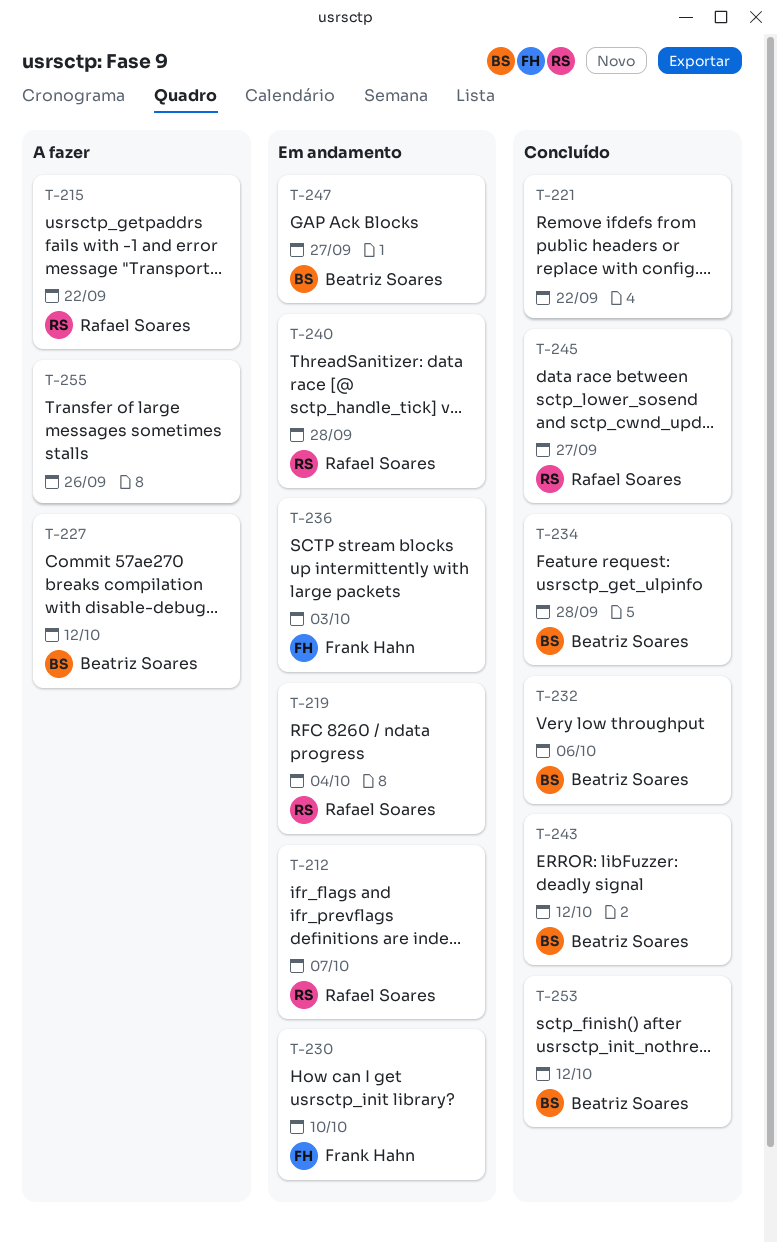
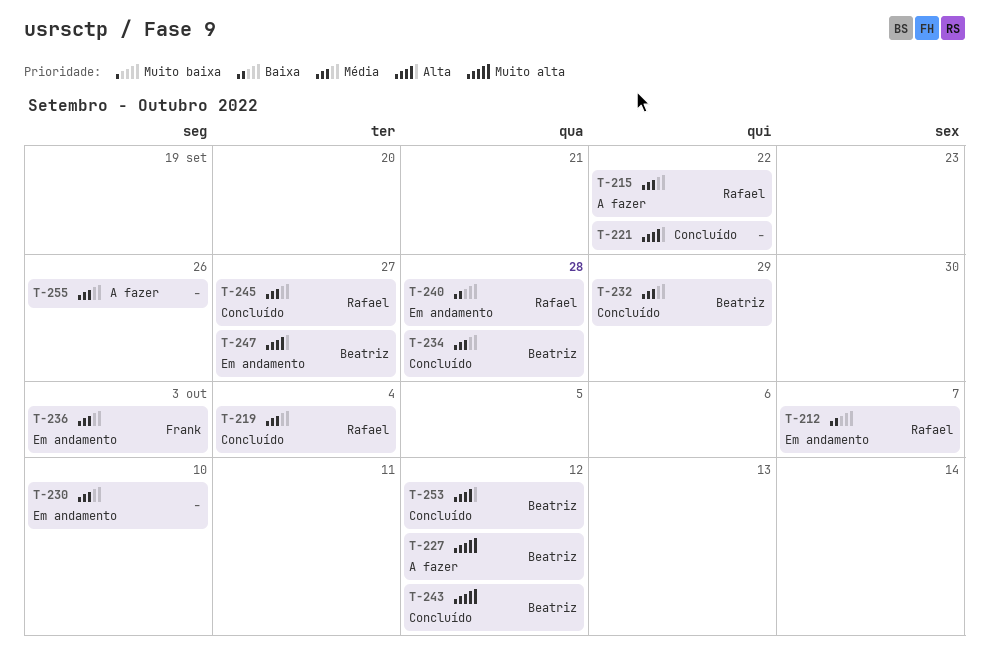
T-219, status: Em andamento -> Concluído
T-230, owner: Frank Hahn -> none
T-232, due: Oct 6 -> Sep 29

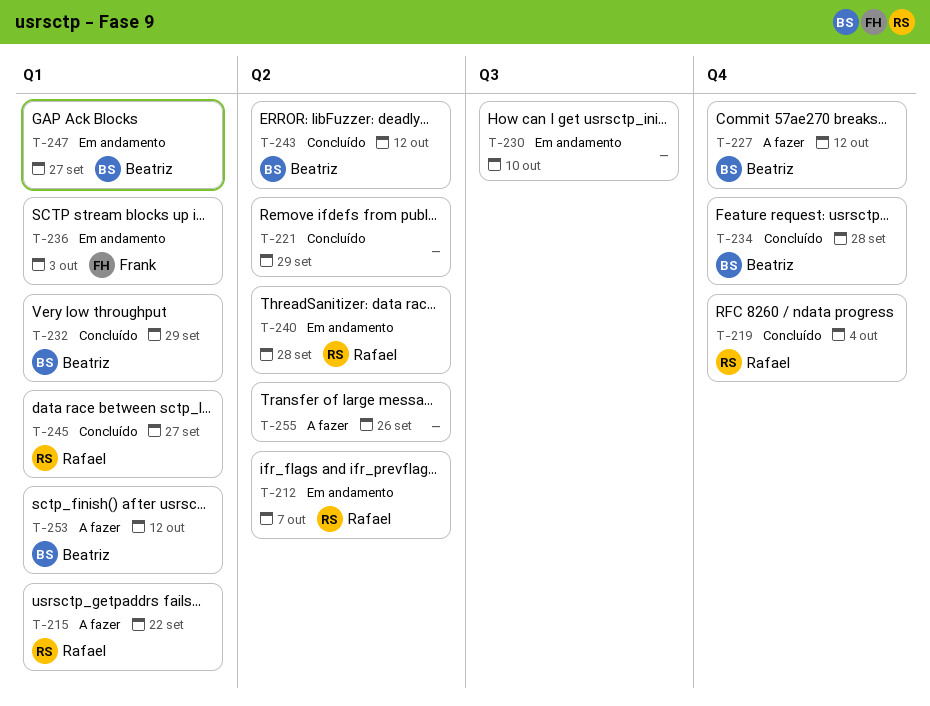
T-221, due: Sep 22 -> Sep 29
T-253, status: Concluído -> A fazer

